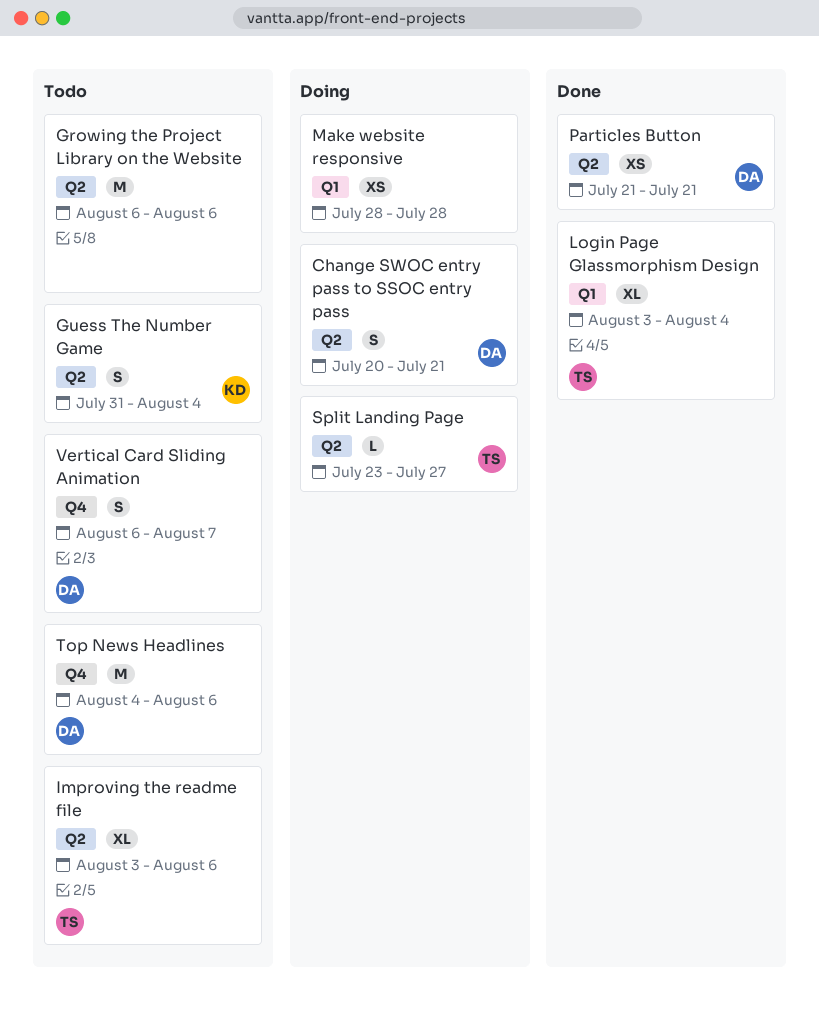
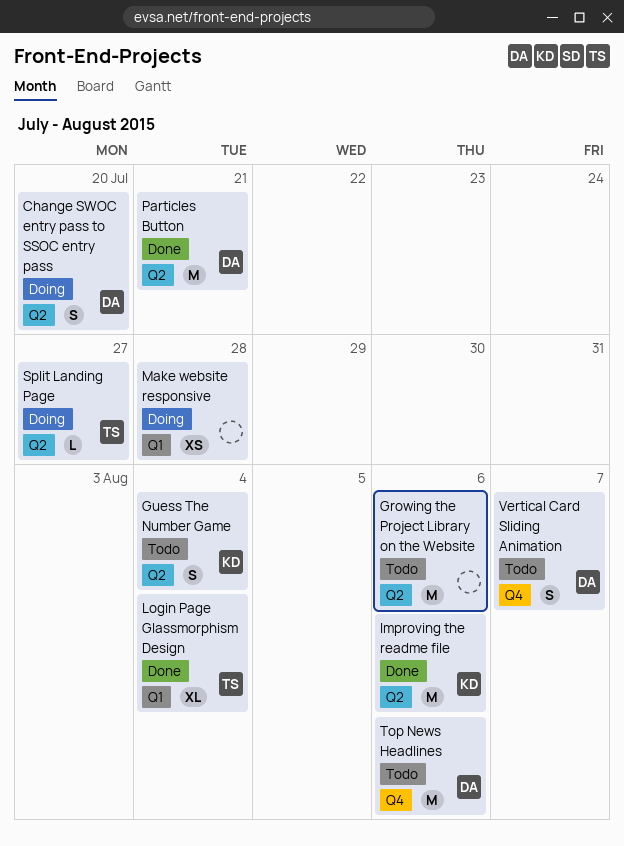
Change SWOC entry pass to SSOC entry pass, due: Jul 21 -> Jul 20
Improving the readme file, status: Todo -> Done
Improving the readme file, owner: TS -> KD
Improving the readme file, estimate: XL -> M
Particles Button, estimate: XS -> M

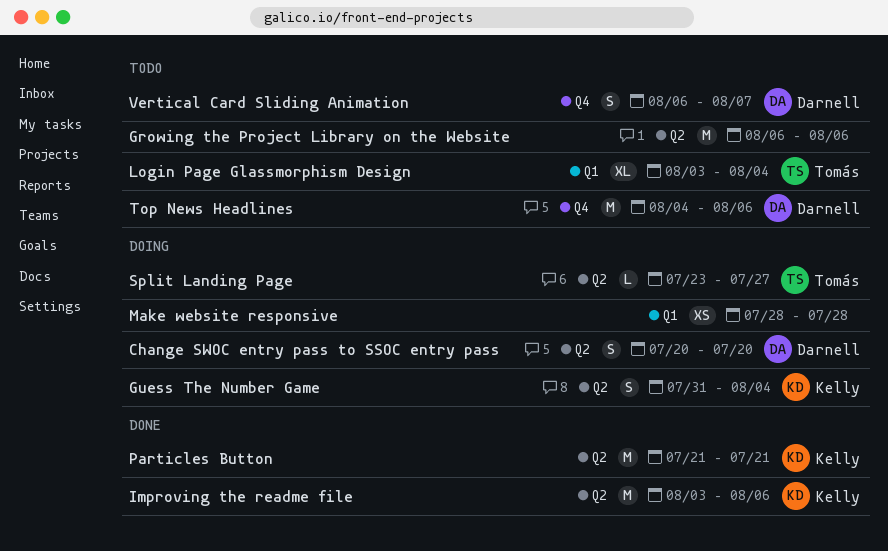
Guess The Number Game, status: Todo -> Doing
Login Page Glassmorphism Design, status: Done -> Todo
Particles Button, owner: Darnell -> Kelly

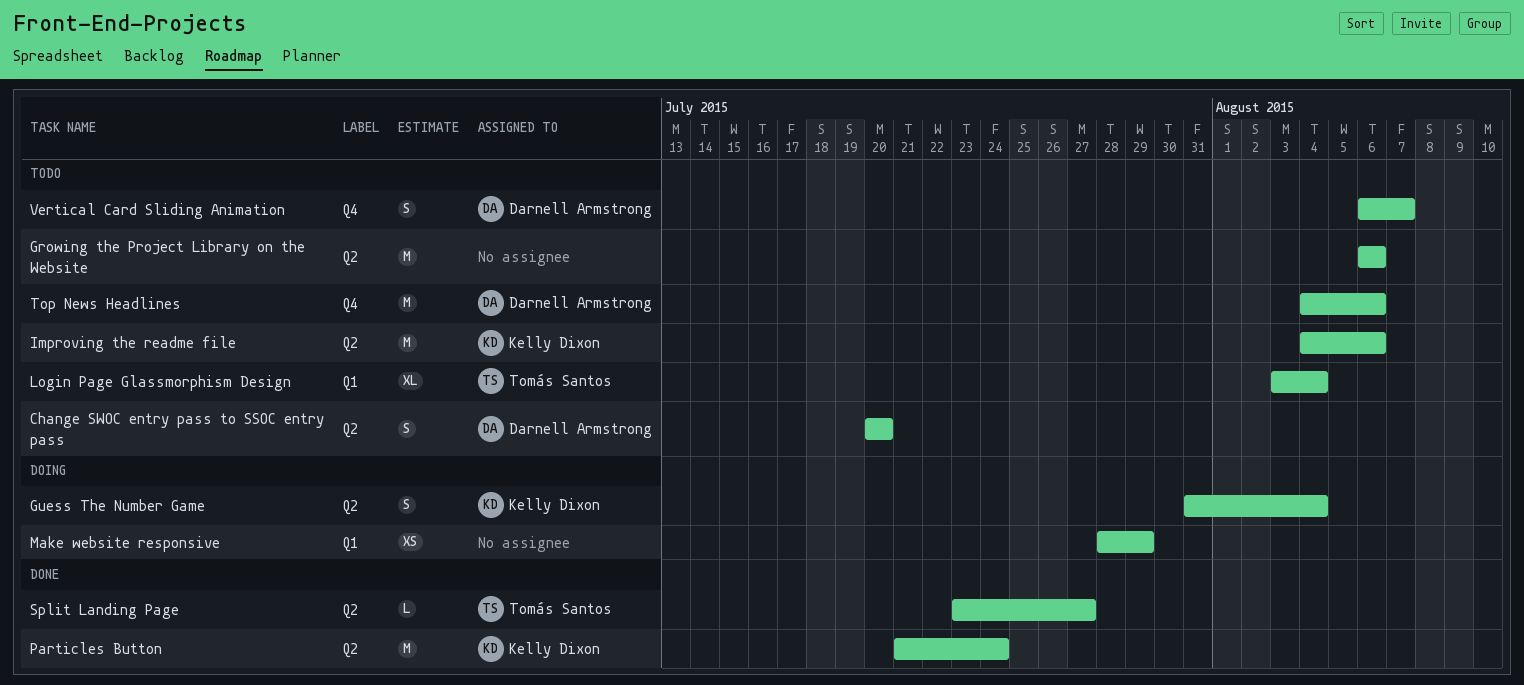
Change SWOC entry pass to SSOC entry pass, status: Doing -> Todo
Improving the readme file, status: Done -> Todo
Improving the readme file, start: Aug 3 -> Aug 4
Make website responsive, due: Jul 28 -> Jul 29
Particles Button, due: Jul 21 -> Jul 24
Split Landing Page, status: Doing -> Done

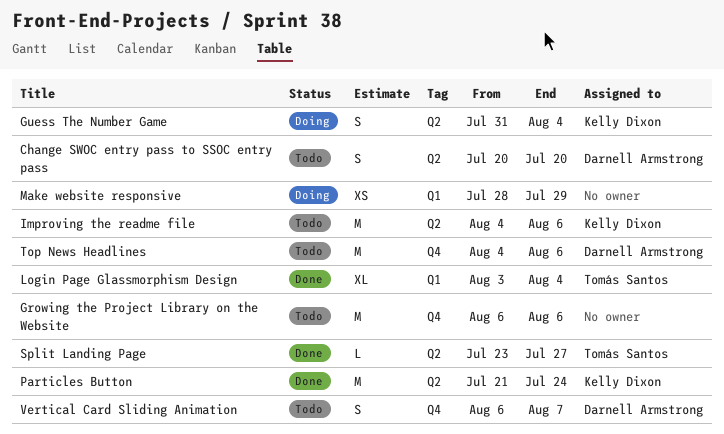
Growing the Project Library on the Website, label: Q2 -> Q4
Login Page Glassmorphism Design, status: Todo -> Done

